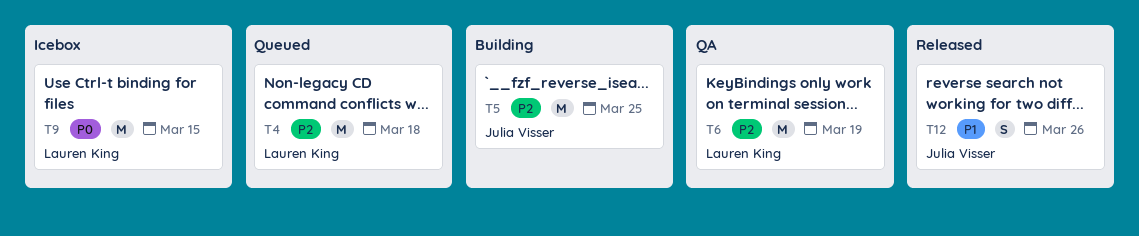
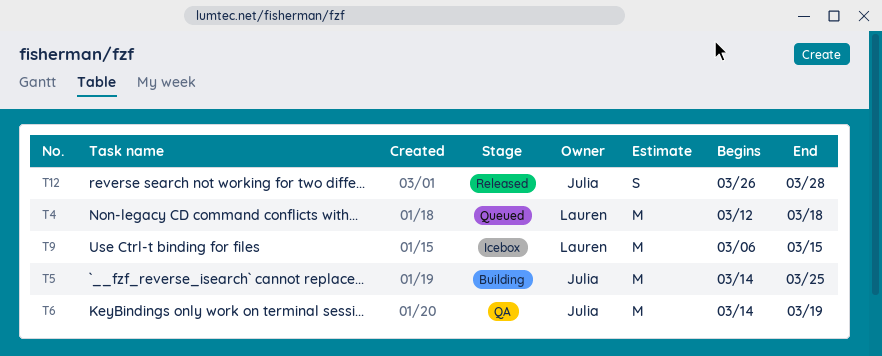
T6, owner: Lauren King -> Julia Visser
T12, due: Mar 26 -> Mar 28

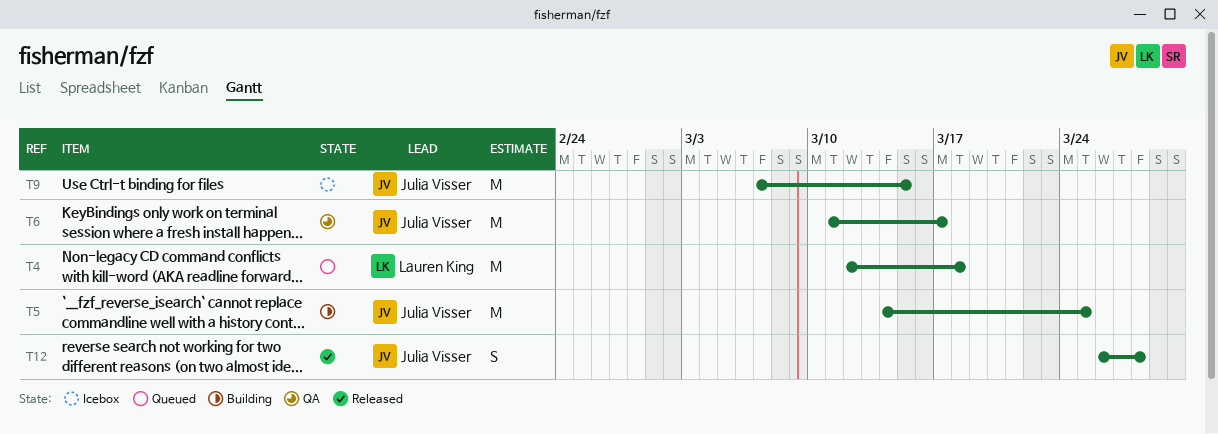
T6, start: Mar 14 -> Mar 11
T6, due: Mar 19 -> Mar 17
T9, owner: Lauren King -> Julia Visser
T9, start: Mar 6 -> Mar 7

